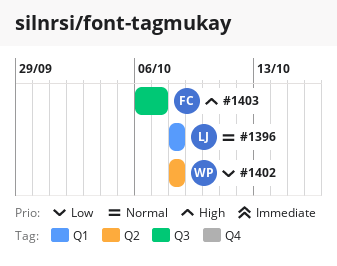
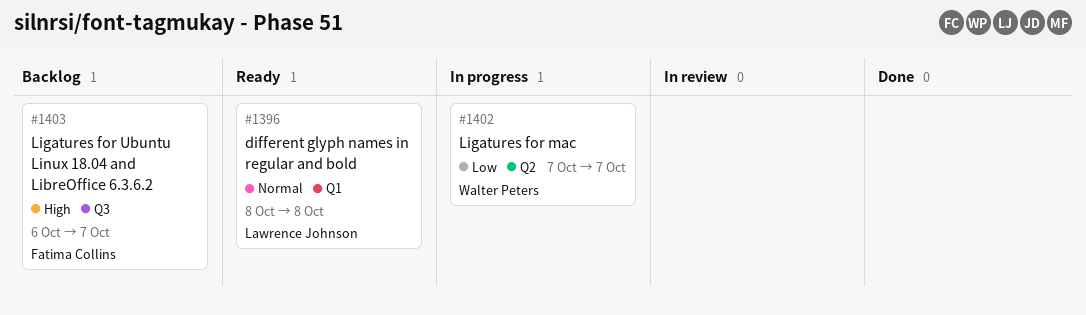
#1402, start: Oct 8 -> Oct 7
#1402, due: Oct 8 -> Oct 7

